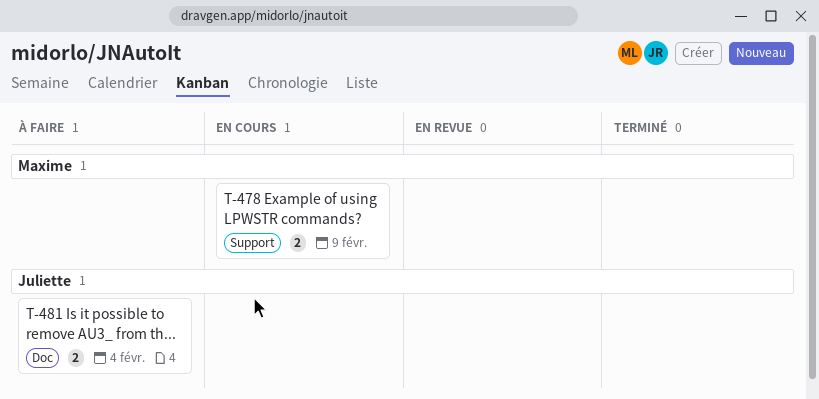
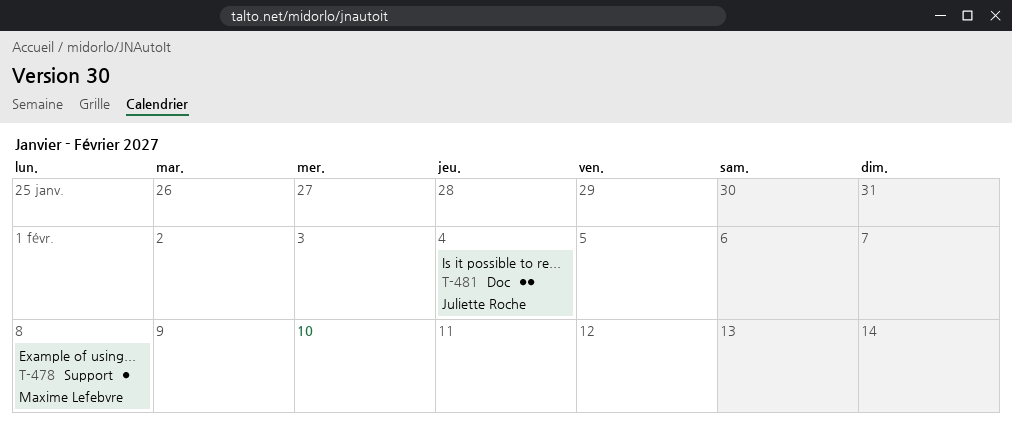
T-478, estimate: 2 -> 1
T-478, due: Feb 9 -> Feb 8

